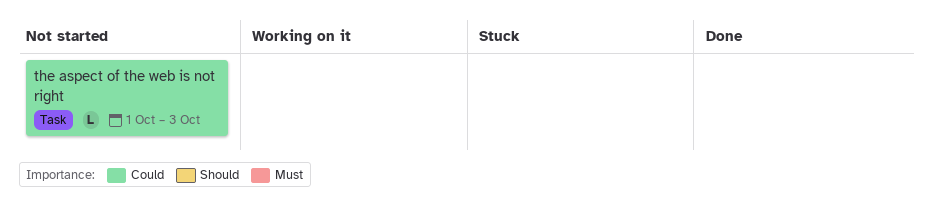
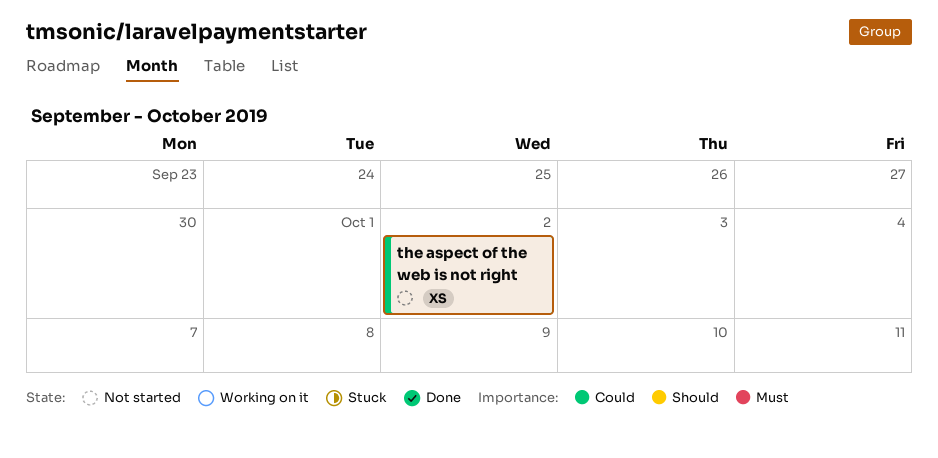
the aspect of the web is not right, estimate: L -> XS
the aspect of the web is not right, due: Oct 3 -> Oct 2

